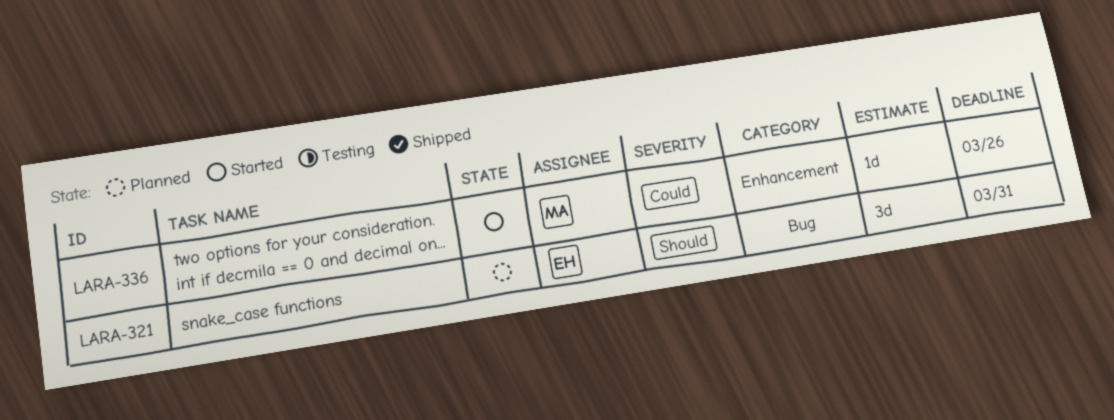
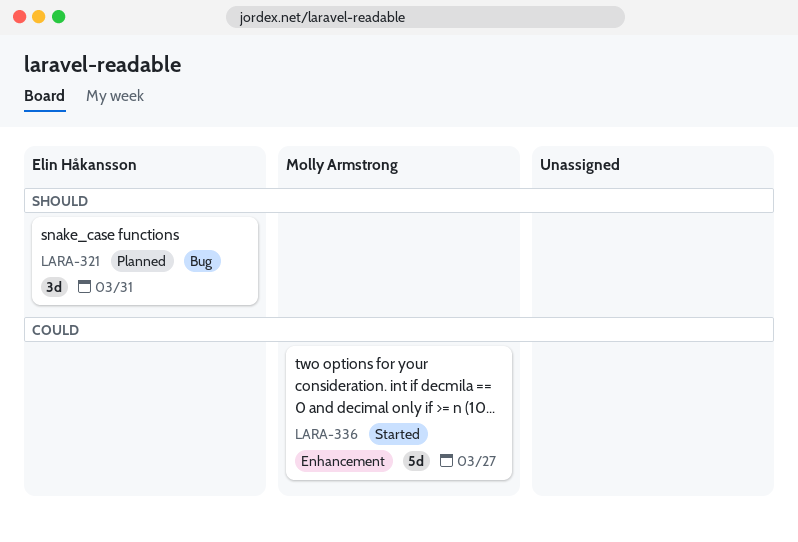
LARA-336, estimate: 1d -> 5d
LARA-336, due: Mar 26 -> Mar 27

